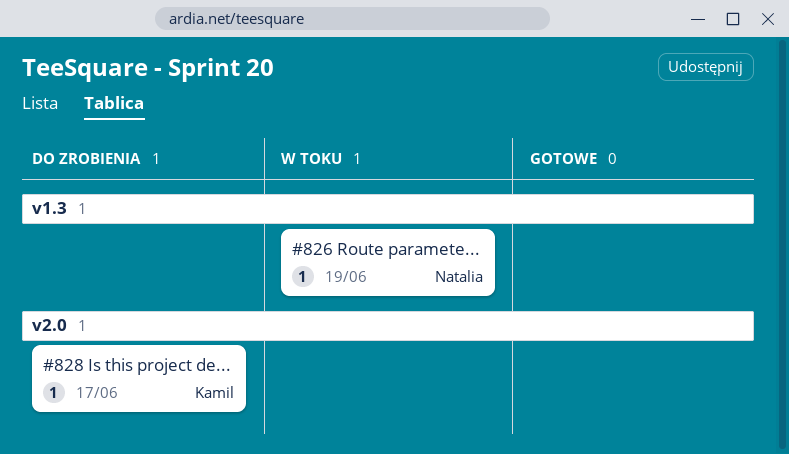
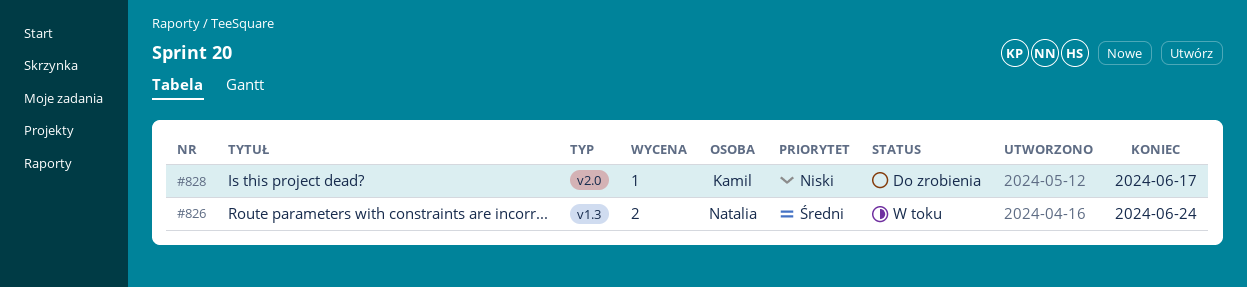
#826, estimate: 1 -> 2
#826, due: Jun 19 -> Jun 24

